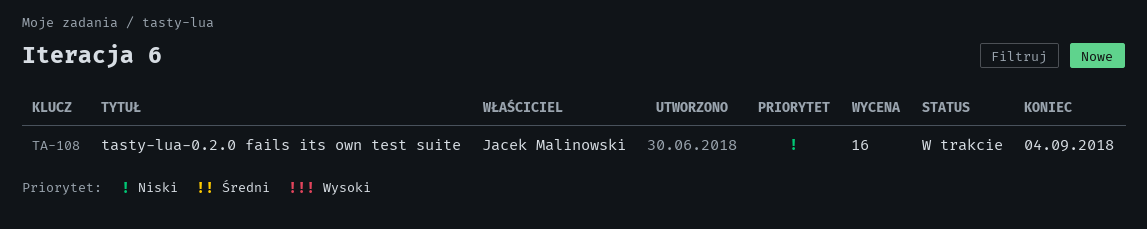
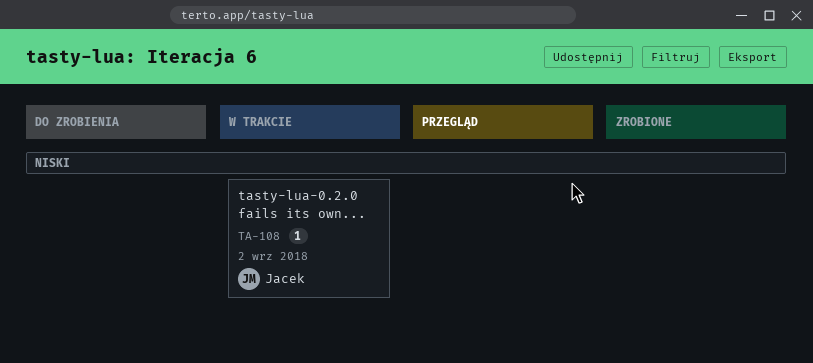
TA-108, estimate: 16 -> 1
TA-108, due: Sep 4 -> Sep 2

